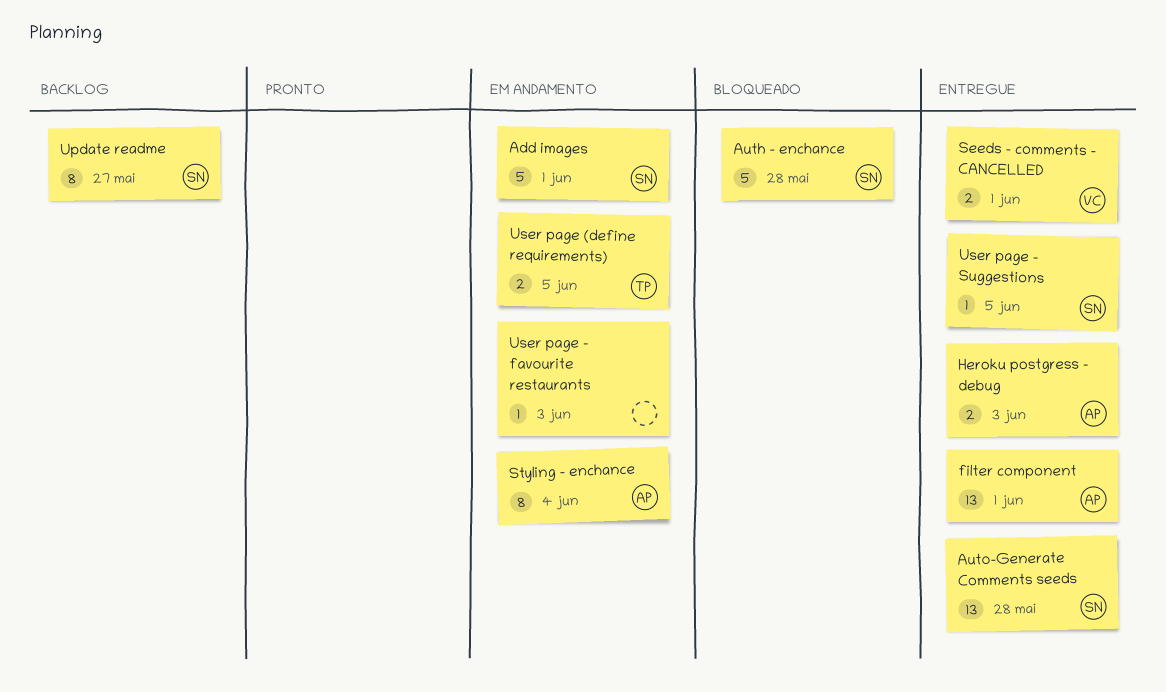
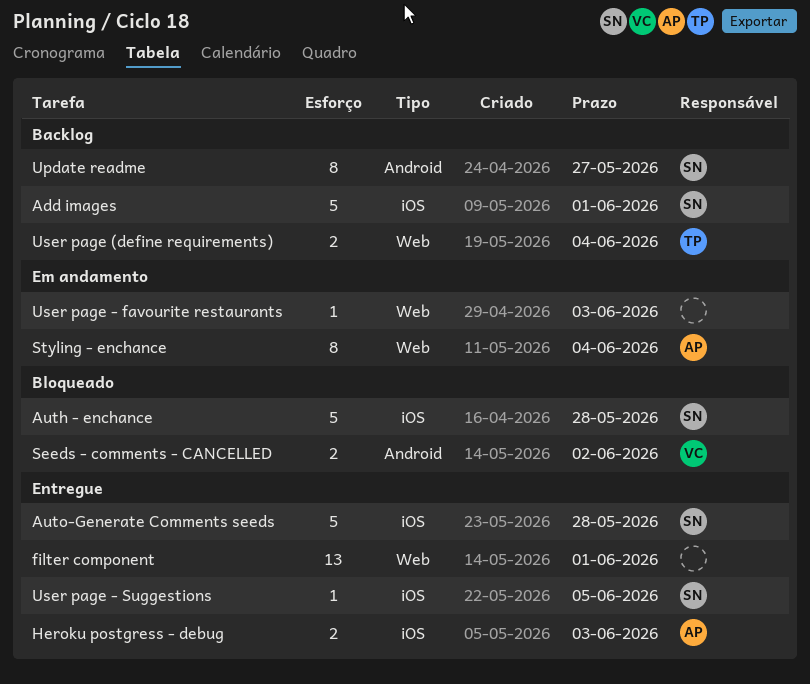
Add images, status: Em andamento -> Backlog
Auto-Generate Comments seeds, estimate: 13 -> 5
filter component, owner: AP -> none
Seeds - comments - CANCELLED, status: Entregue -> Bloqueado
Seeds - comments - CANCELLED, due: Jun 1 -> Jun 2
User page (define requirements), status: Em andamento -> Backlog
User page (define requirements), due: Jun 5 -> Jun 4

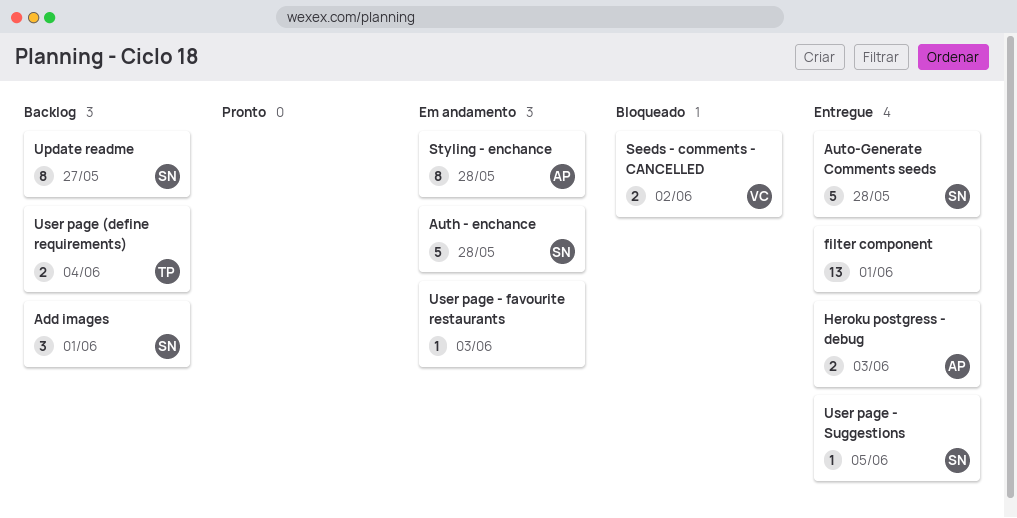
Add images, estimate: 5 -> 3
Auth - enchance, status: Bloqueado -> Em andamento
Styling - enchance, due: Jun 4 -> May 28

